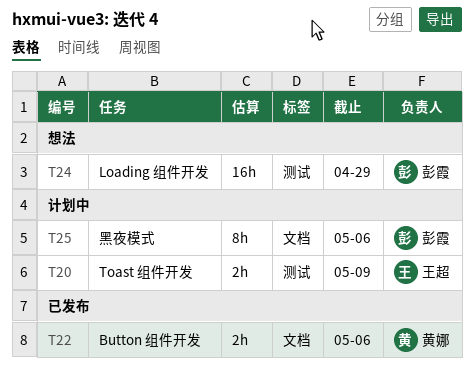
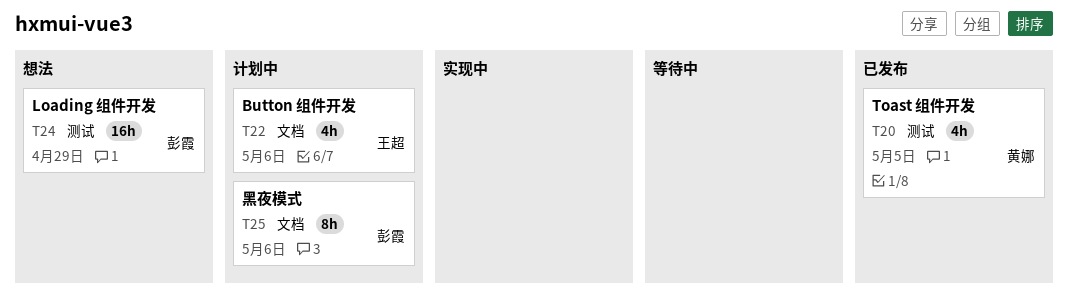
T20, status: 计划中 -> 已发布
T20, owner: 王超 -> 黄娜
T20, estimate: 2h -> 4h
T20, due: May 9 -> May 5
T22, status: 已发布 -> 计划中
T22, owner: 黄娜 -> 王超
T22, estimate: 2h -> 4h

